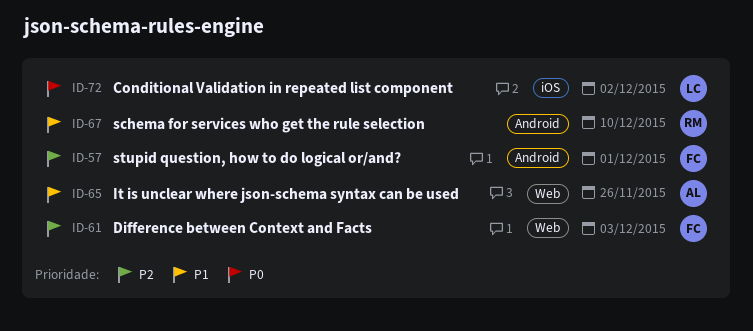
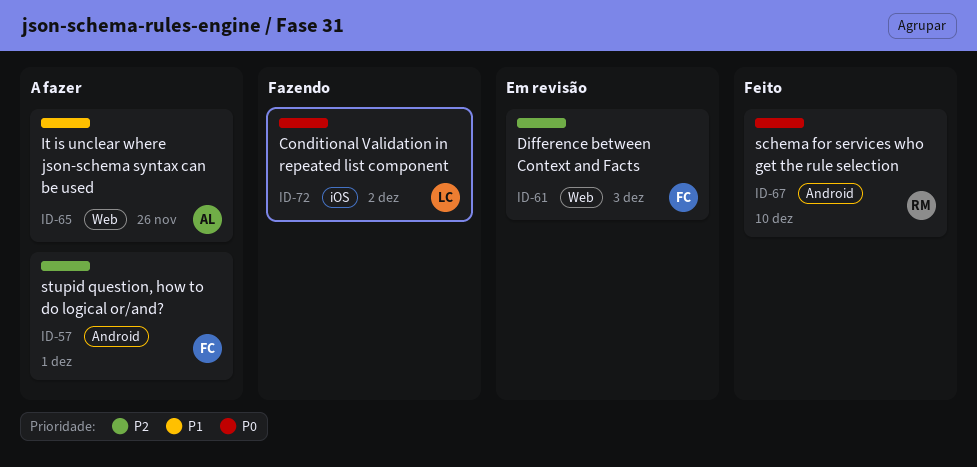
ID-67, priority: P1 -> P0

